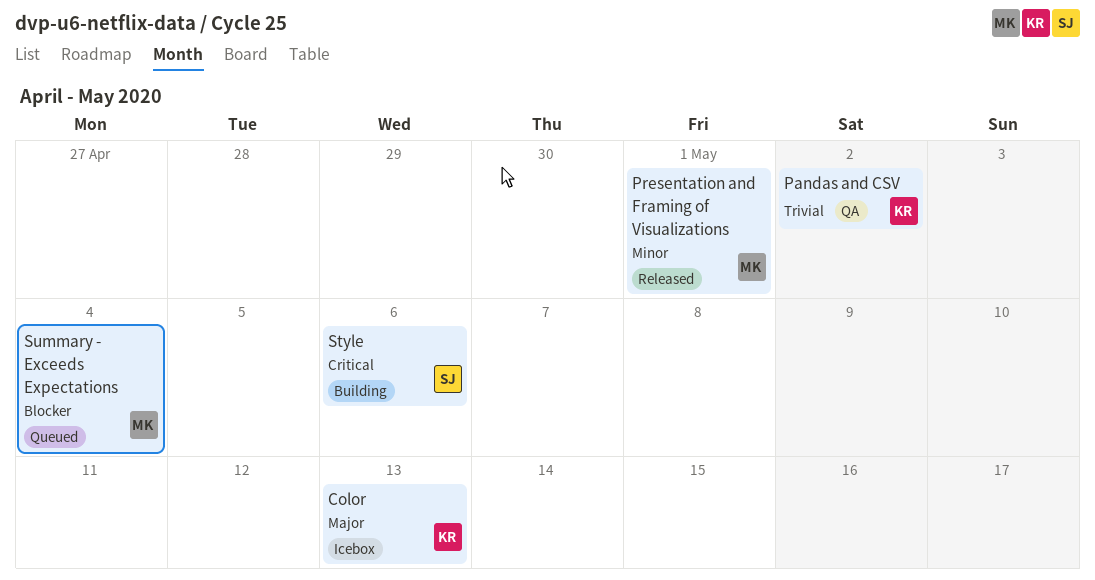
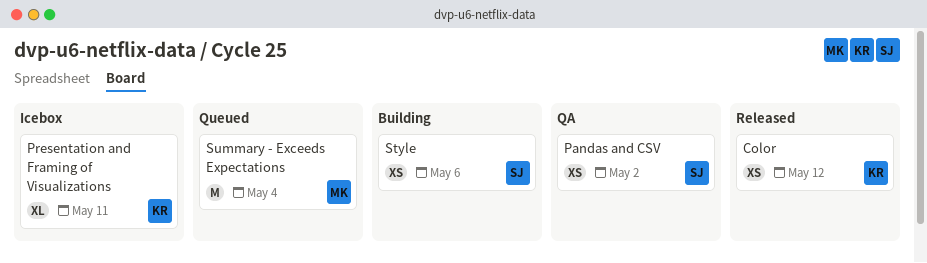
Color, status: Icebox -> Released
Color, due: May 13 -> May 12
Pandas and CSV, owner: KR -> SJ
Presentation and Framing of Visualizations, status: Released -> Icebox
Presentation and Framing of Visualizations, owner: MK -> KR
Presentation and Framing of Visualizations, due: May 1 -> May 11

